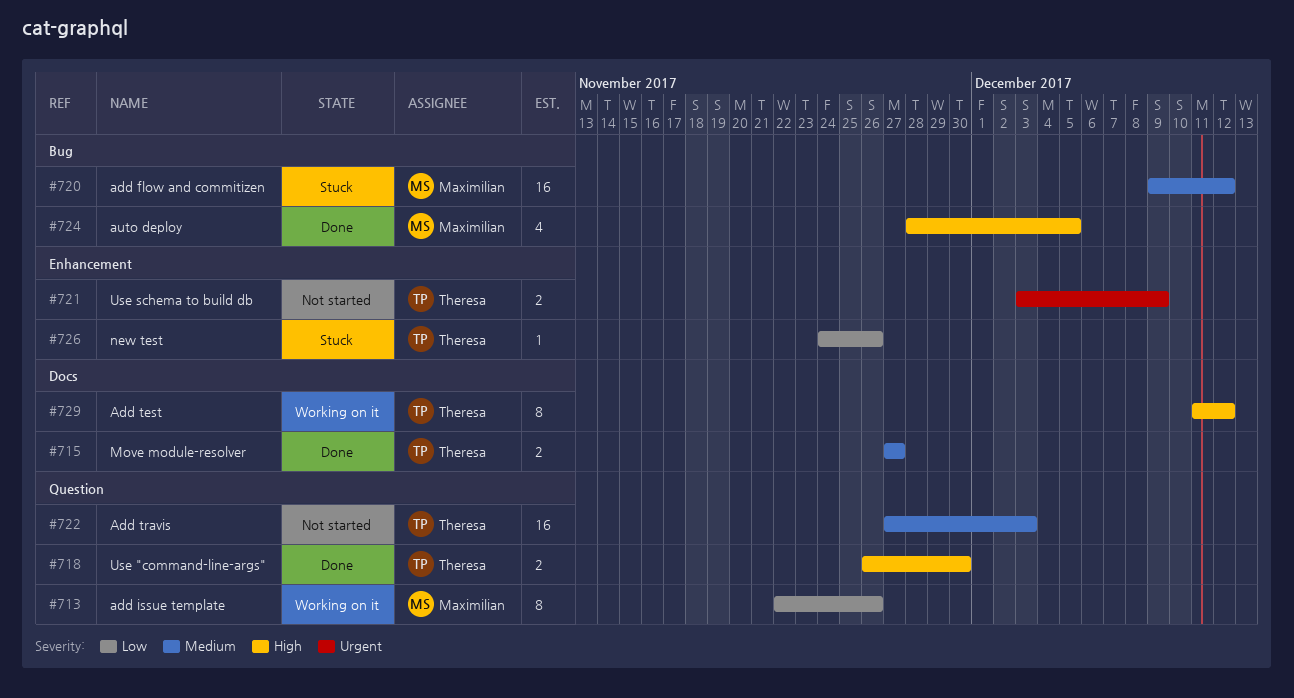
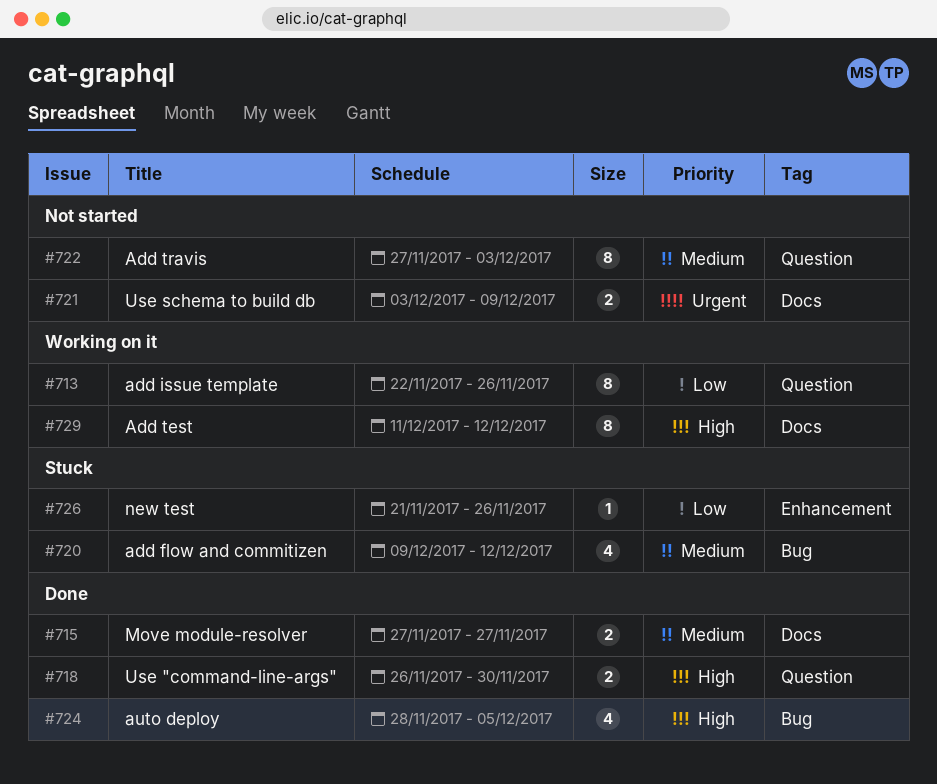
#720, estimate: 16 -> 4
#721, label: Enhancement -> Docs
#722, estimate: 16 -> 8
#726, start: Nov 24 -> Nov 21

